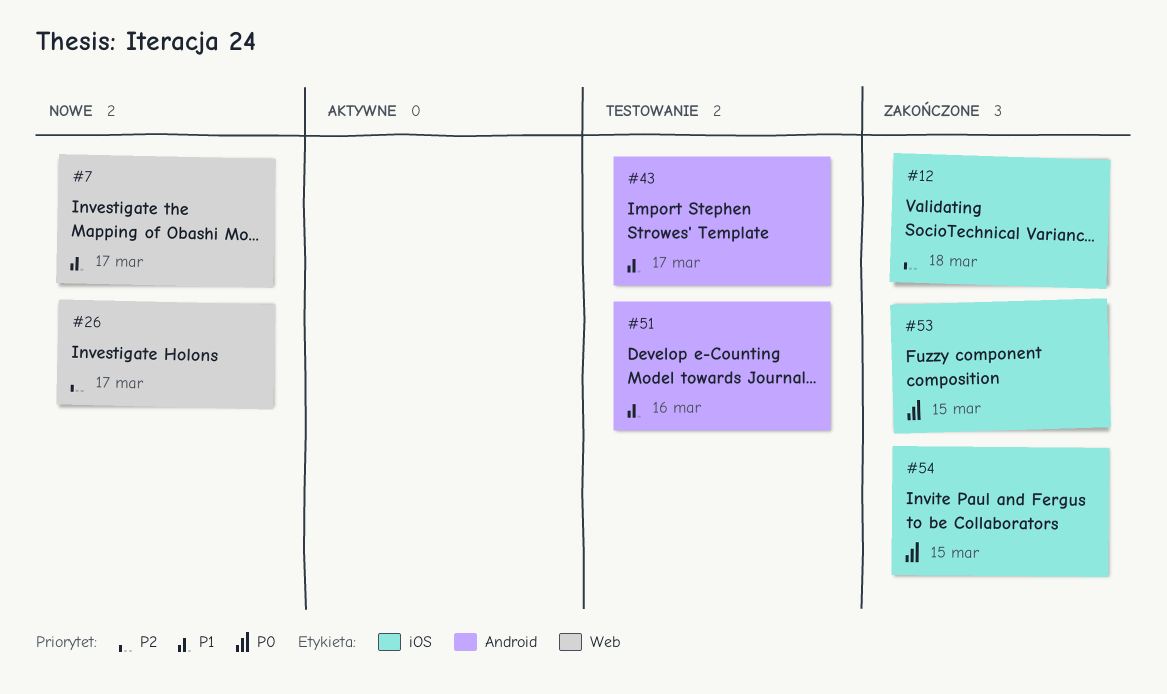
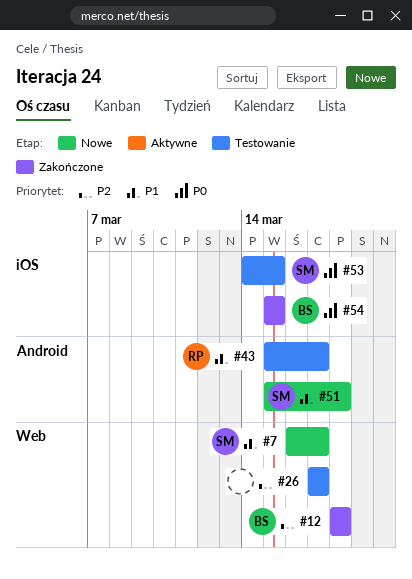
#12, label: iOS -> Web
#26, status: Nowe -> Testowanie
#51, status: Testowanie -> Nowe
#51, due: Mar 16 -> Mar 18
#53, status: Zakończone -> Testowanie

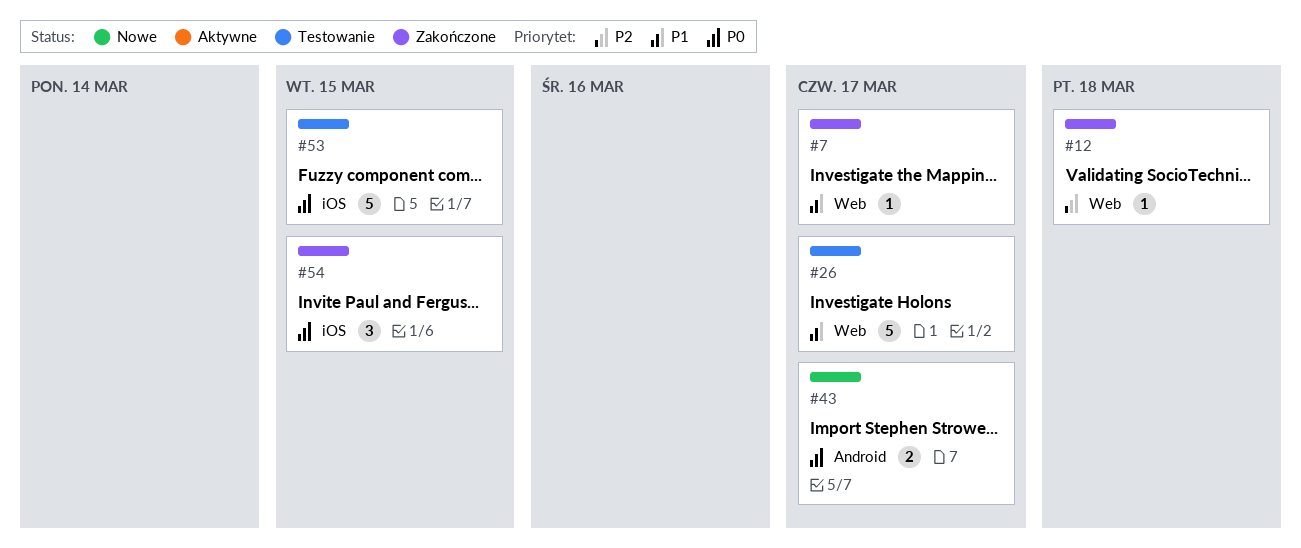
#7, status: Nowe -> Zakończone
#26, priority: P2 -> P1
#43, status: Testowanie -> Nowe
#43, priority: P1 -> P0
#51: present -> none

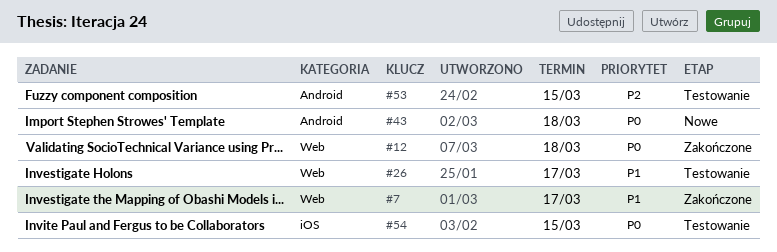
#12, priority: P2 -> P0
#43, due: Mar 17 -> Mar 18
#53, priority: P0 -> P2
#53, label: iOS -> Android
#54, status: Zakończone -> Testowanie

